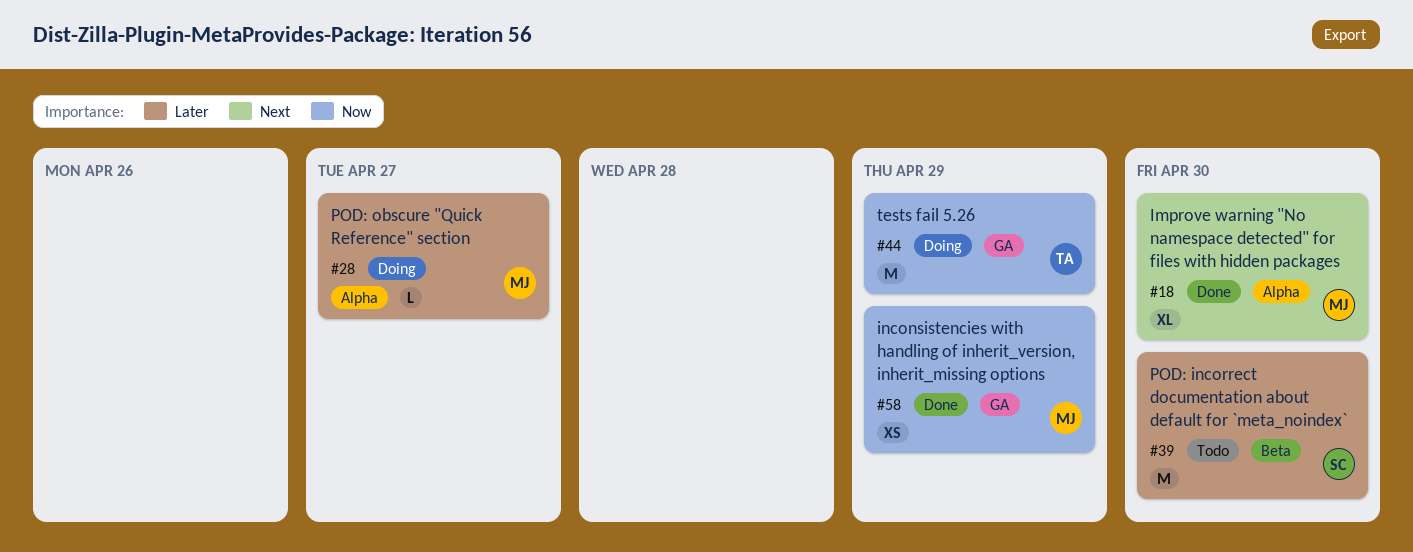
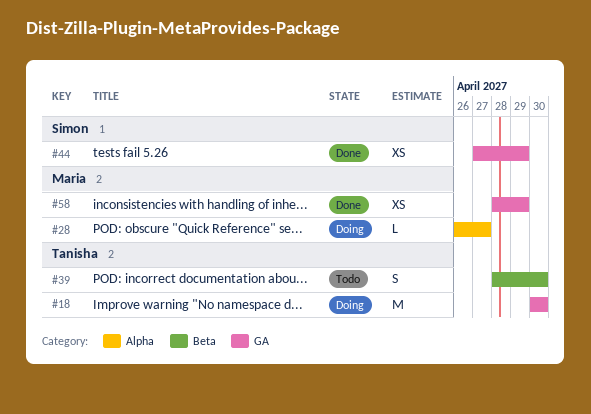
#18, status: Done -> Doing
#18, owner: Maria -> Tanisha
#18, label: Alpha -> GA
#18, estimate: XL -> M
#39, owner: Simon -> Tanisha
#39, estimate: M -> S
#44, status: Doing -> Done
#44, owner: Tanisha -> Simon
#44, estimate: M -> XS

